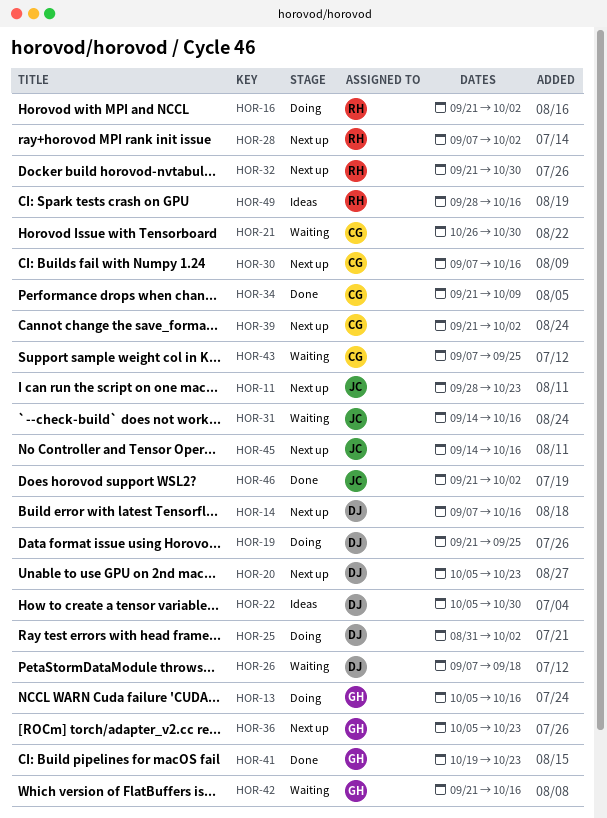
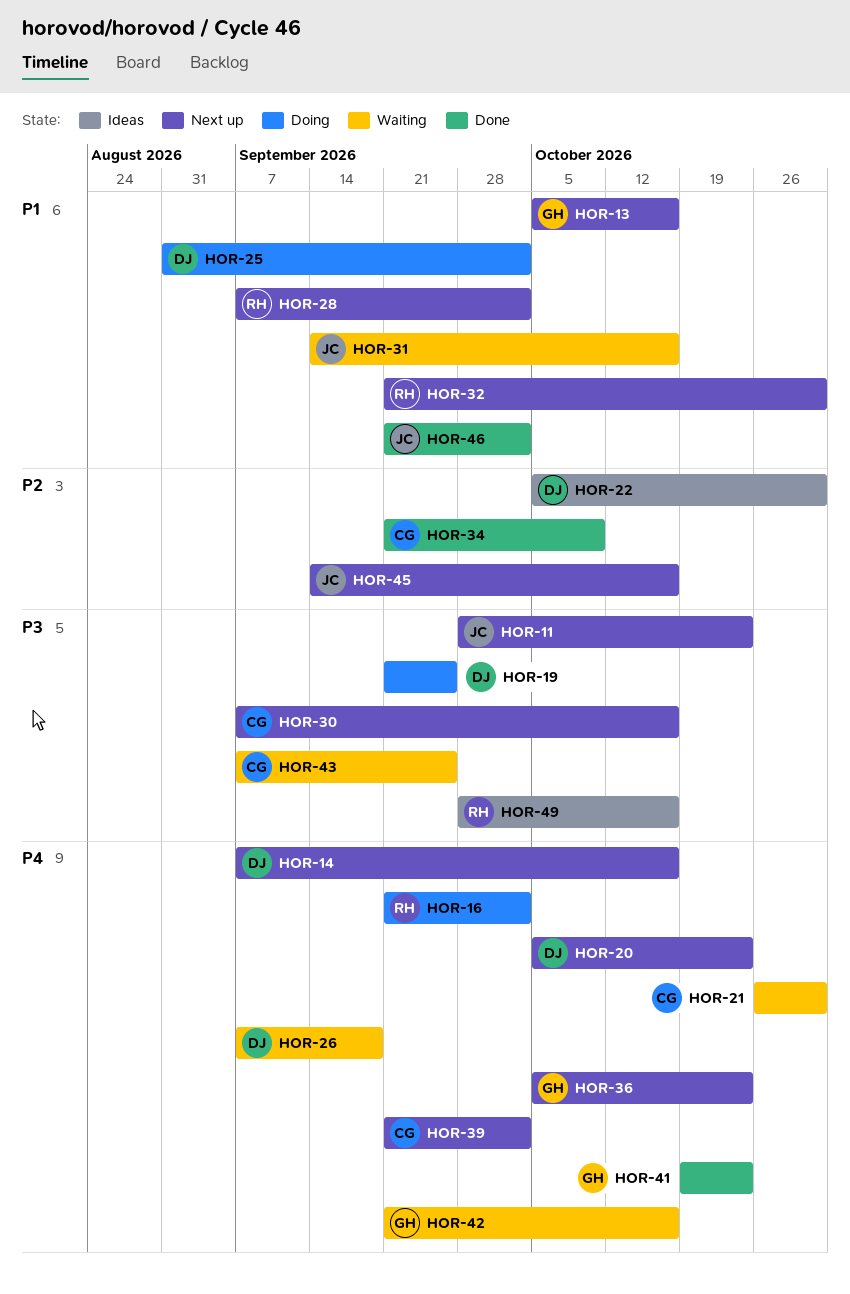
HOR-13, status: Doing -> Next up

